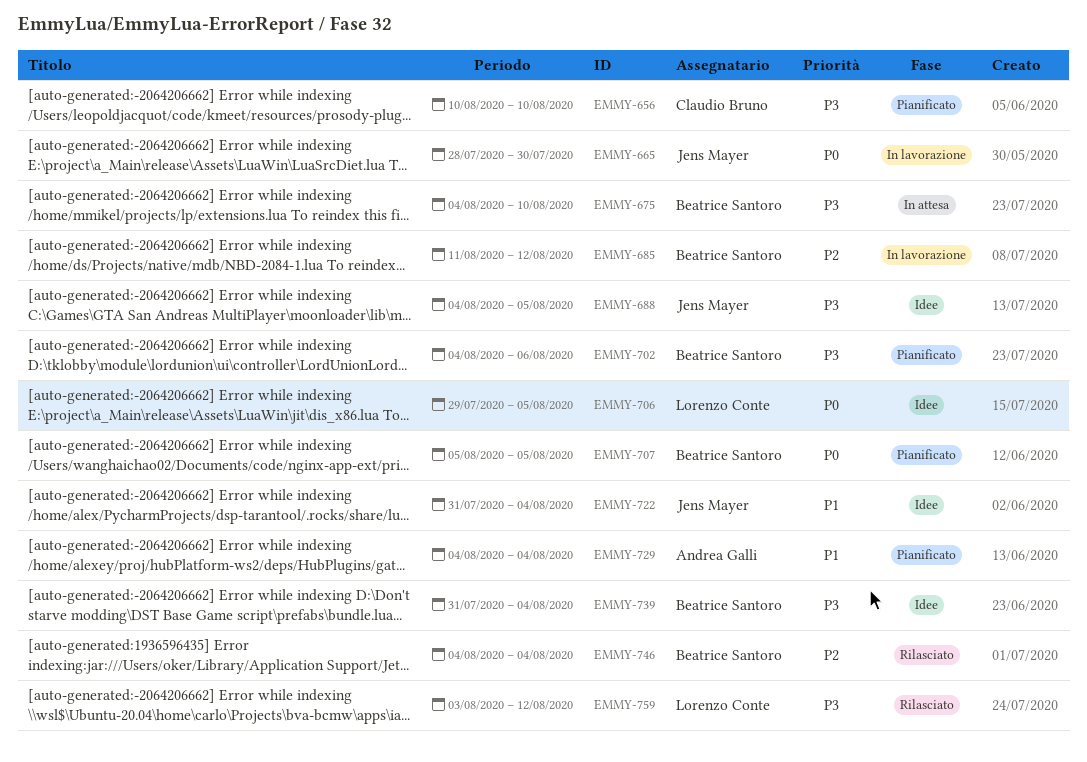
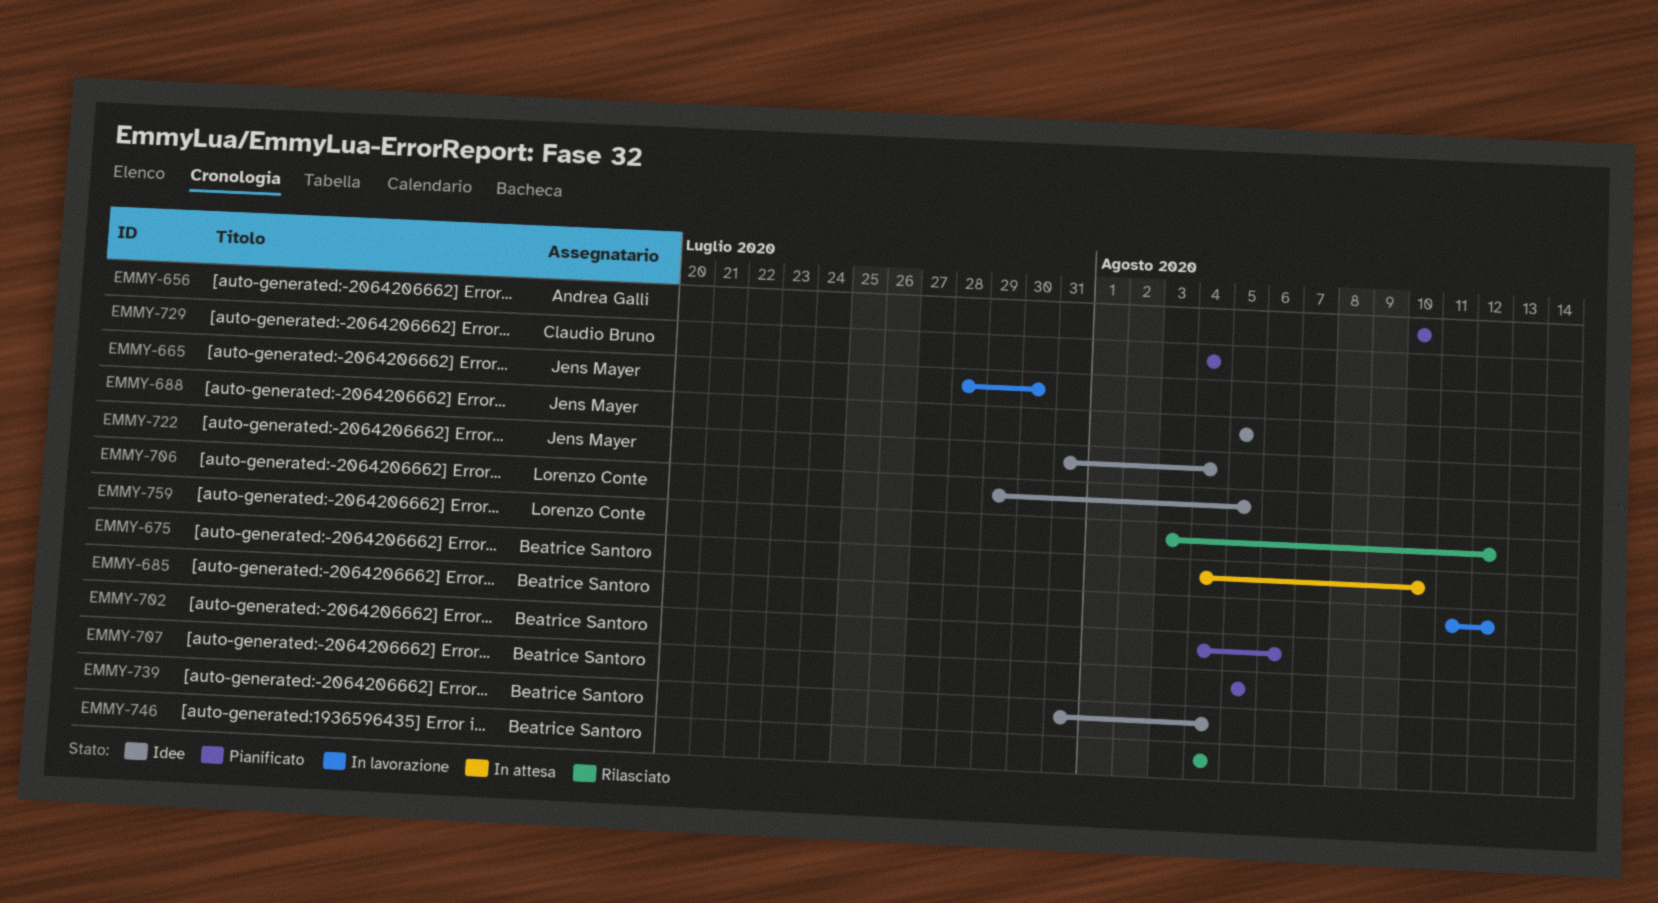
EMMY-656, owner: Claudio Bruno -> Andrea Galli
EMMY-688, start: Aug 4 -> Aug 5
EMMY-729, owner: Andrea Galli -> Claudio Bruno

